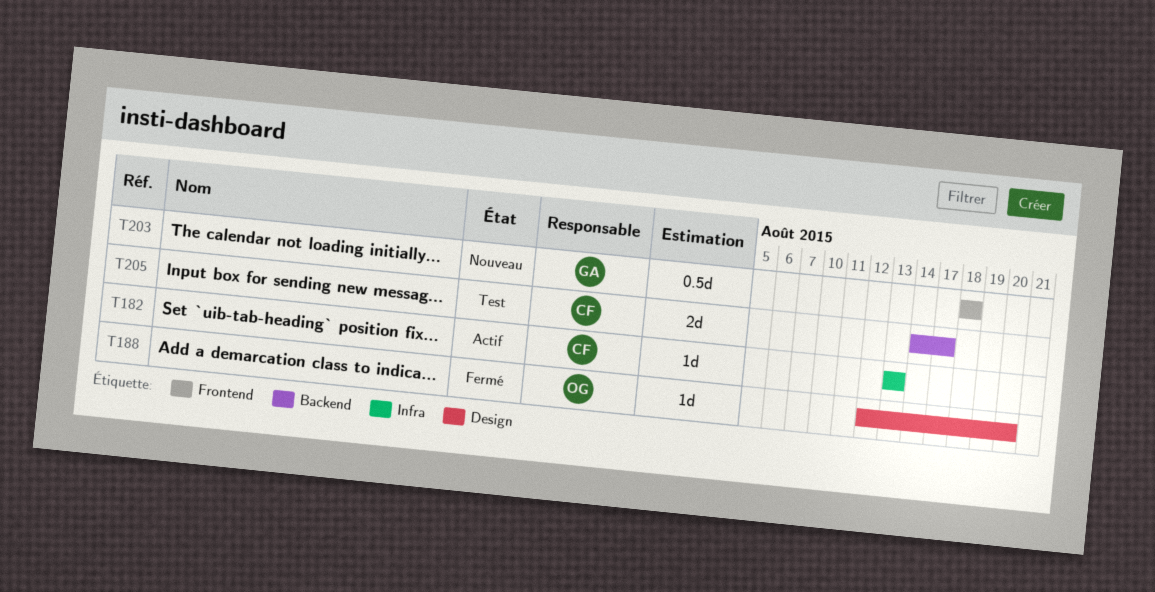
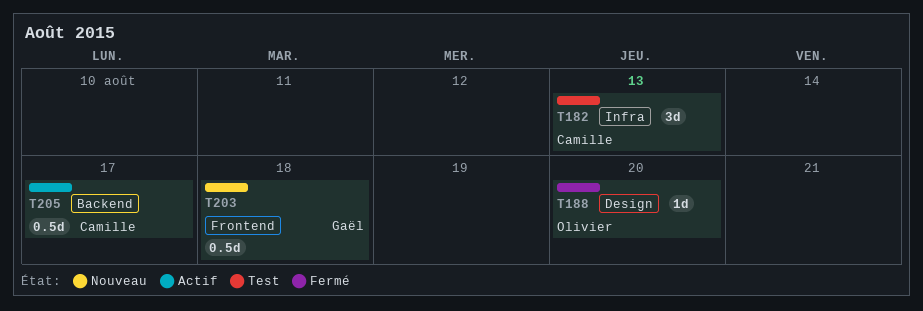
T182, status: Actif -> Test
T182, estimate: 1d -> 3d
T205, status: Test -> Actif
T205, estimate: 2d -> 0.5d

